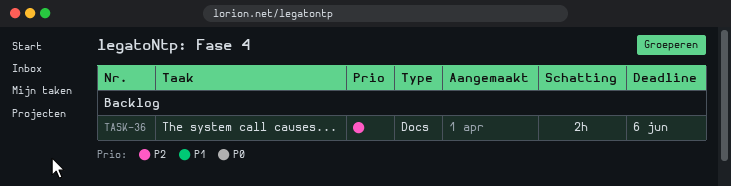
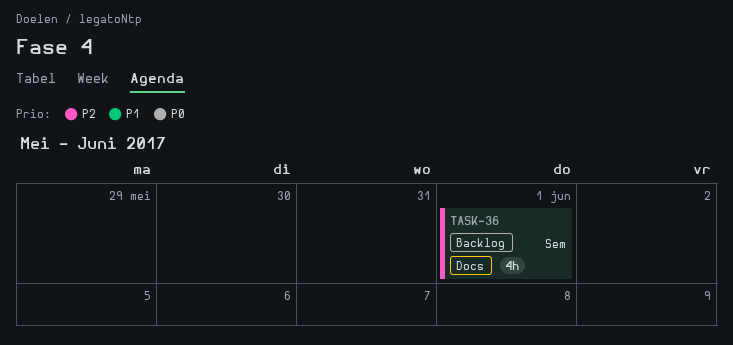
TASK-36, estimate: 2h -> 4h
TASK-36, due: Jun 6 -> Jun 1

